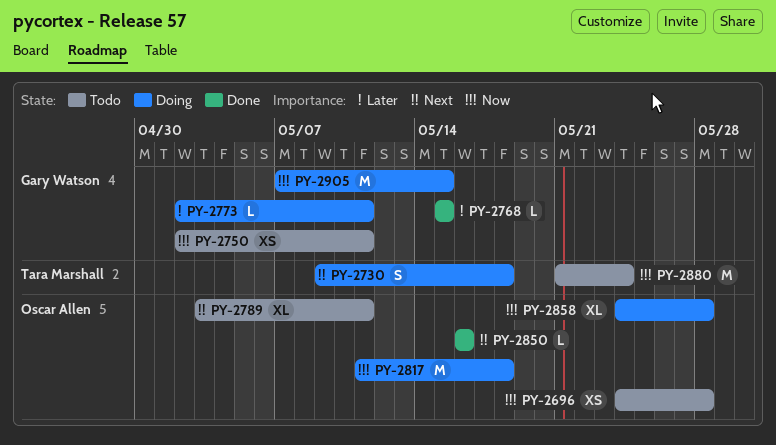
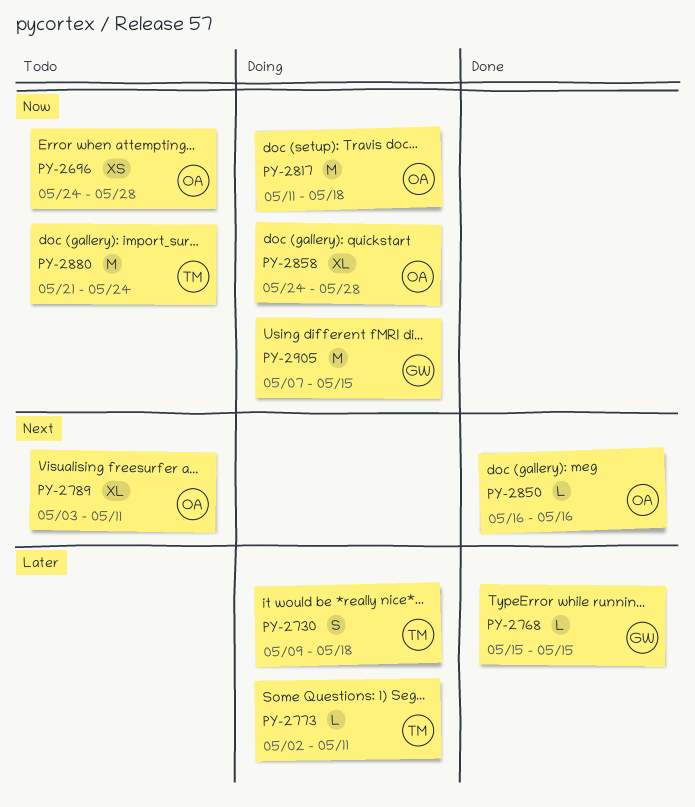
PY-2730, priority: Next -> Later
PY-2750: present -> none
PY-2773, owner: Gary Watson -> Tara Marshall

